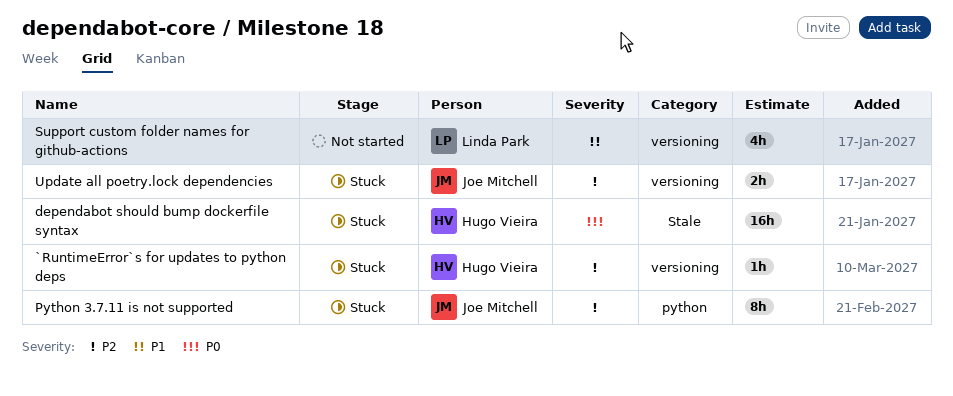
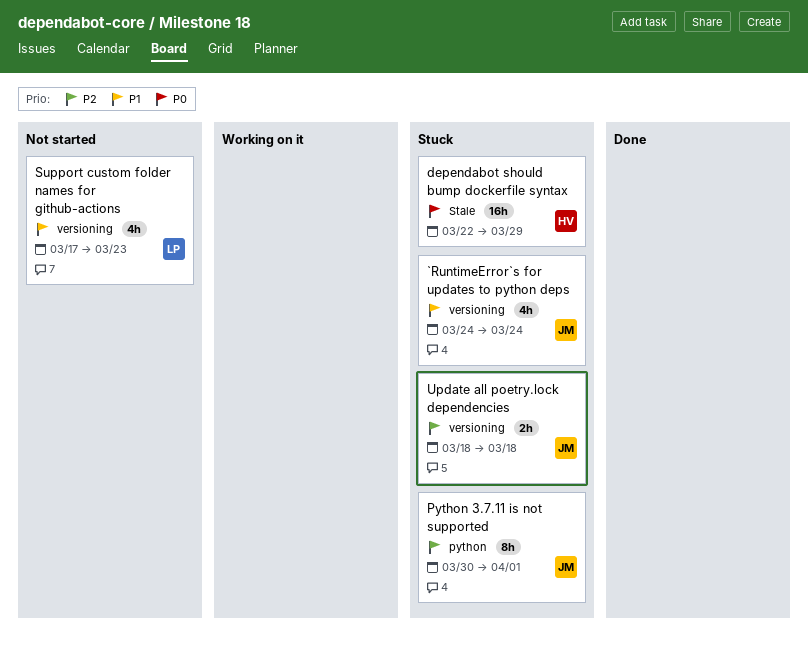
`RuntimeError`s for updates to python deps, owner: Hugo Vieira -> Joe Mitchell
`RuntimeError`s for updates to python deps, priority: P2 -> P1
`RuntimeError`s for updates to python deps, estimate: 1h -> 4h

